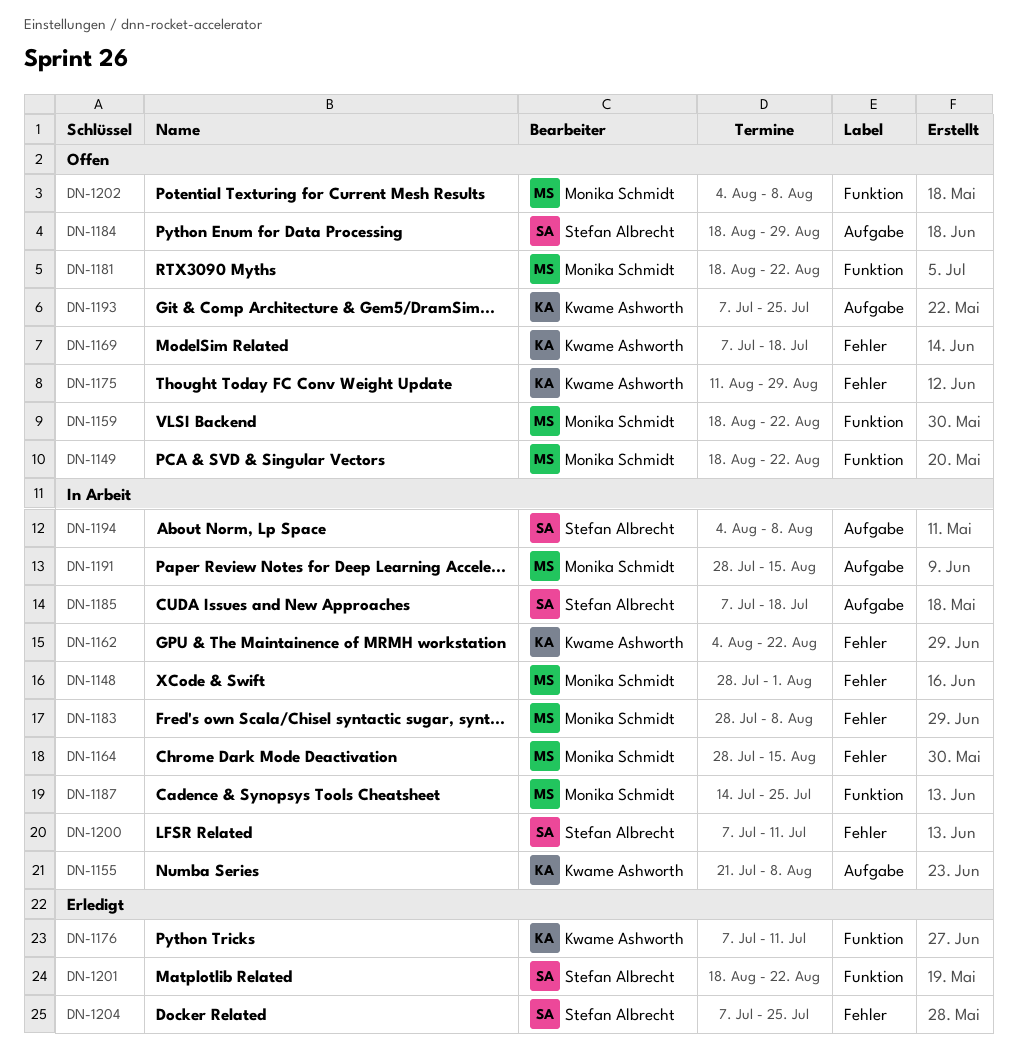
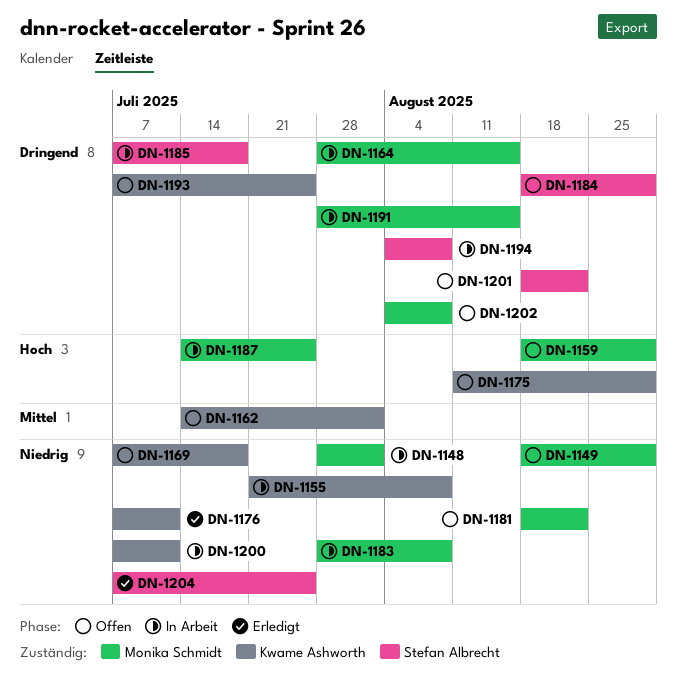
DN-1149, due: Aug 22 -> Aug 29
DN-1159, due: Aug 22 -> Aug 29
DN-1162, status: In Arbeit -> Offen
DN-1162, start: Aug 4 -> Jul 14
DN-1162, due: Aug 22 -> Aug 1
DN-1200, owner: Stefan Albrecht -> Kwame Ashworth
DN-1201, status: Erledigt -> Offen

